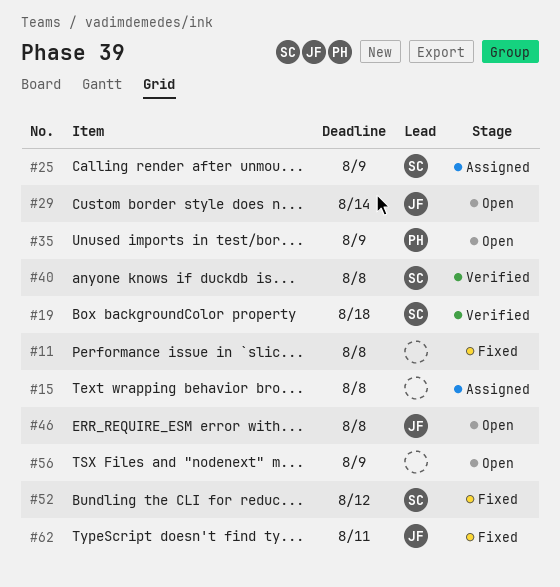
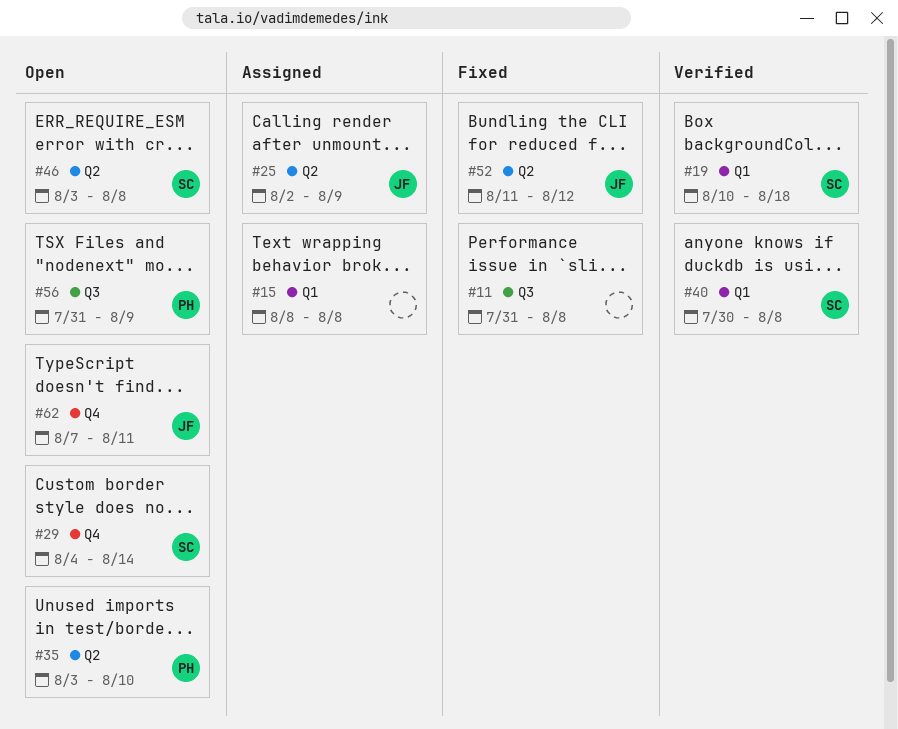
#25, owner: SC -> JF
#29, owner: JF -> SC
#35, due: Aug 9 -> Aug 10
#46, owner: JF -> SC
#52, owner: SC -> JF
#56, owner: none -> PH
#62, status: Fixed -> Open

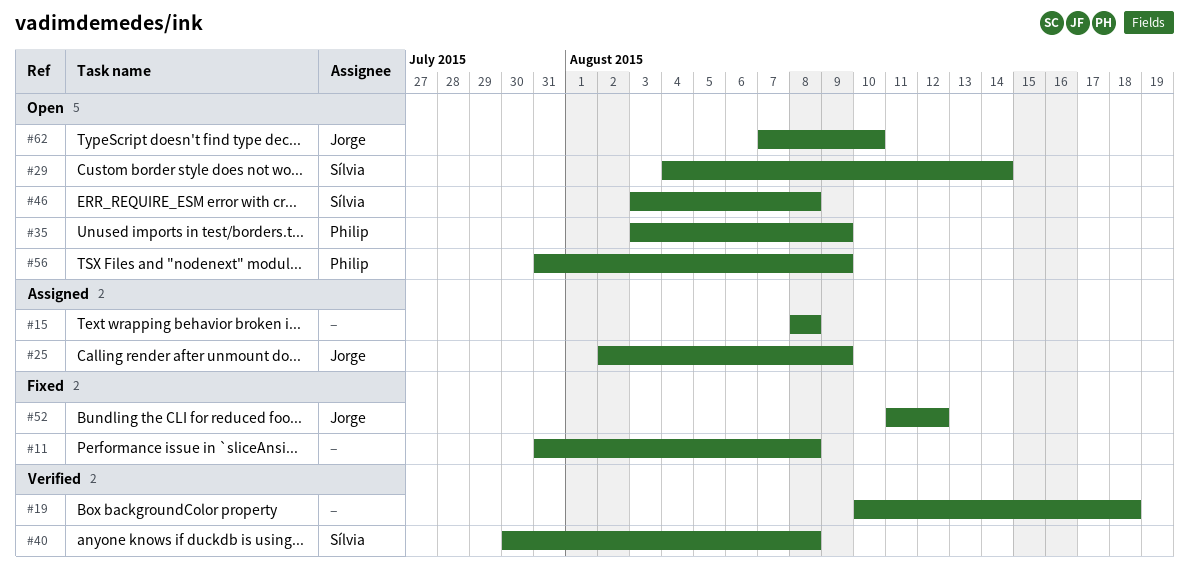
#19, owner: Sílvia -> none
#35, due: Aug 10 -> Aug 9
#62, due: Aug 11 -> Aug 10

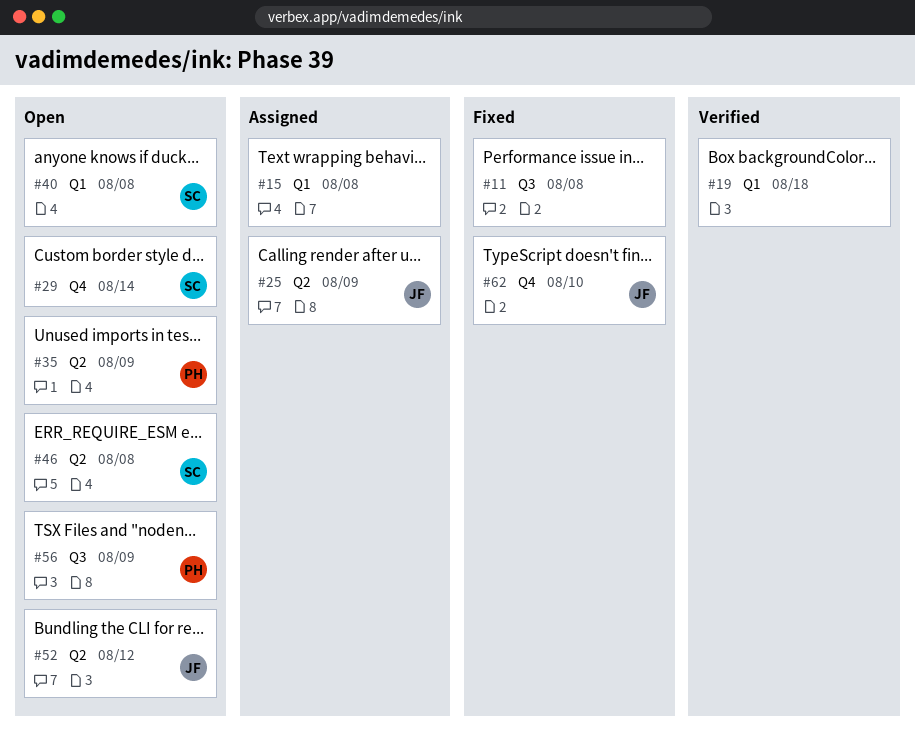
#40, status: Verified -> Open
#52, status: Fixed -> Open
#62, status: Open -> Fixed

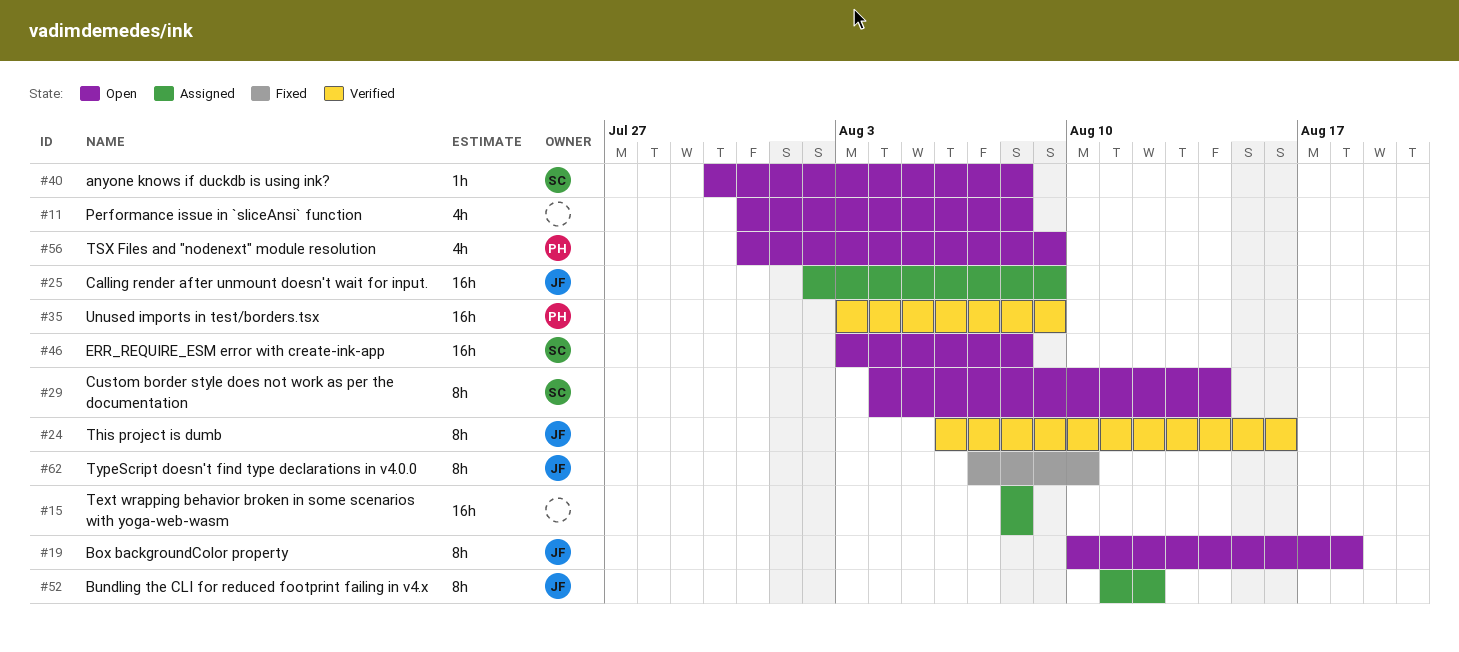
#11, status: Fixed -> Open
#19, status: Verified -> Open
#19, owner: none -> JF
#24: none -> present
#35, status: Open -> Verified
#52, status: Open -> Assigned

